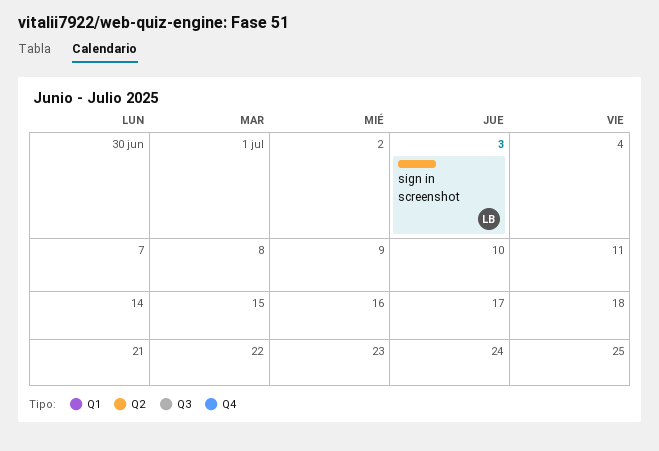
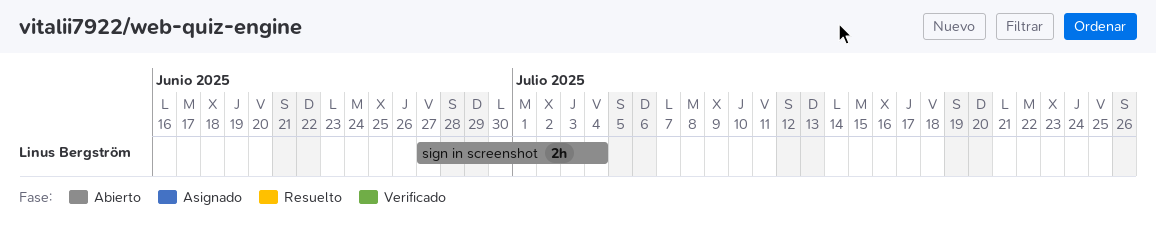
sign in screenshot, due: Jul 3 -> Jul 4

